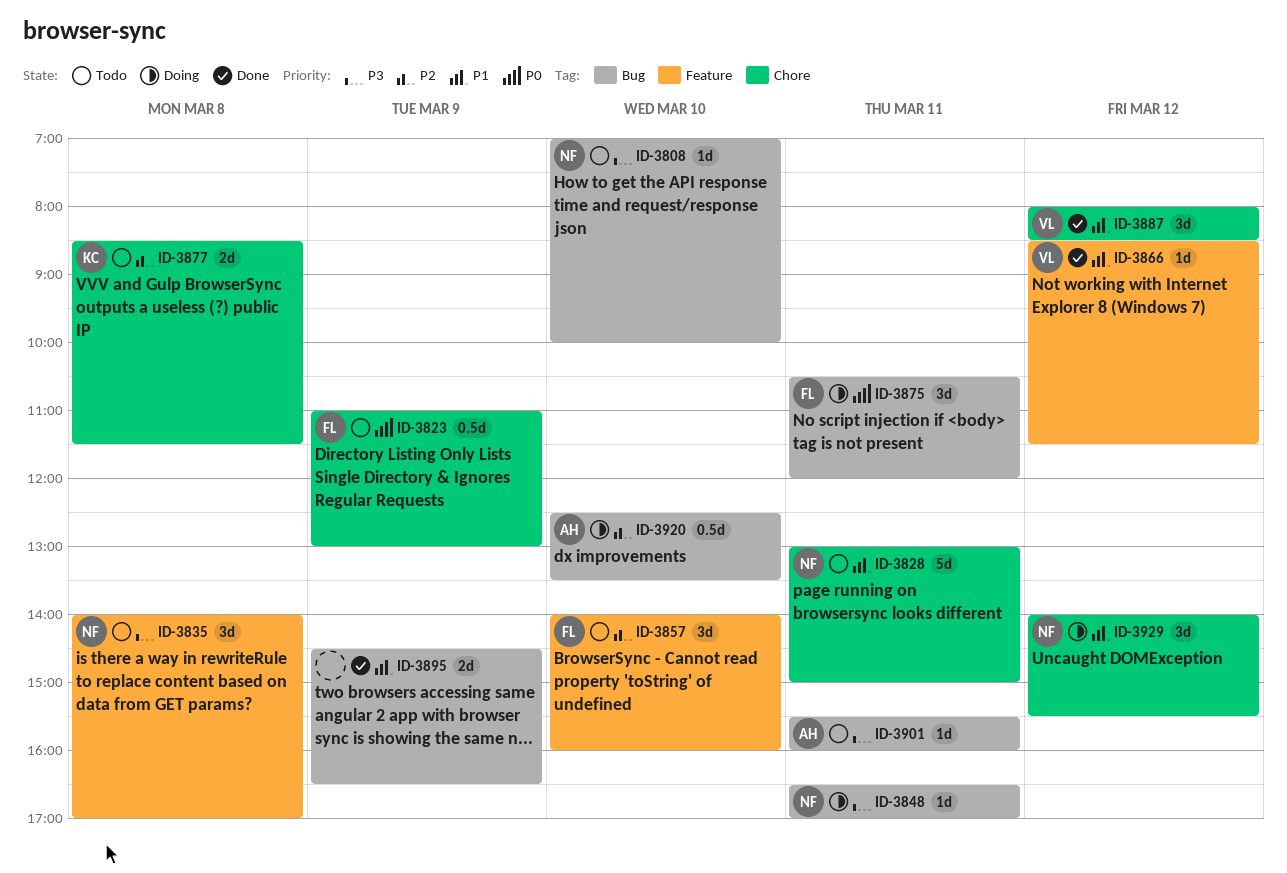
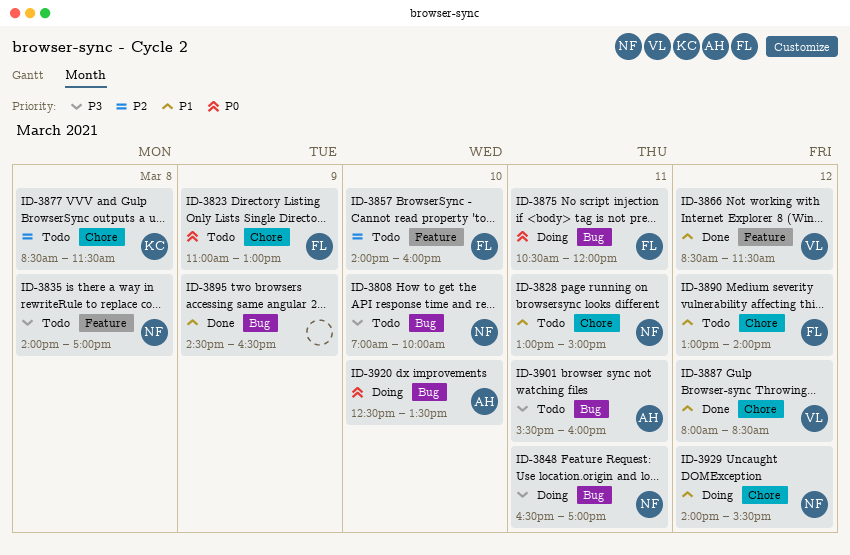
ID-3890: none -> present
ID-3920, priority: P2 -> P0

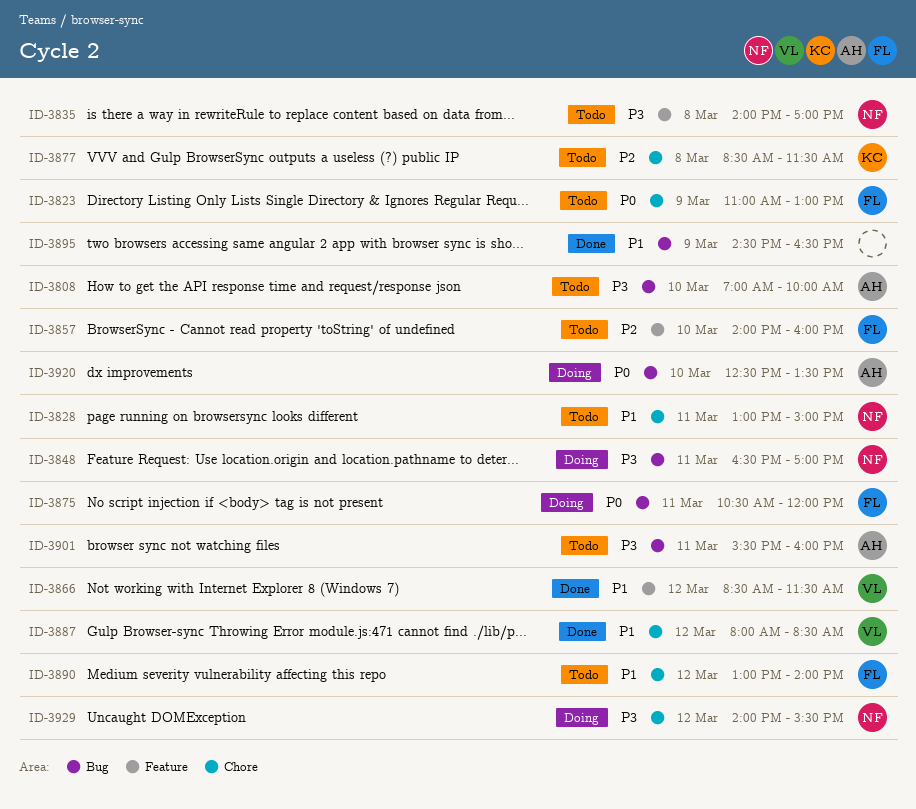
ID-3808, owner: NF -> AH
ID-3929, priority: P1 -> P3

